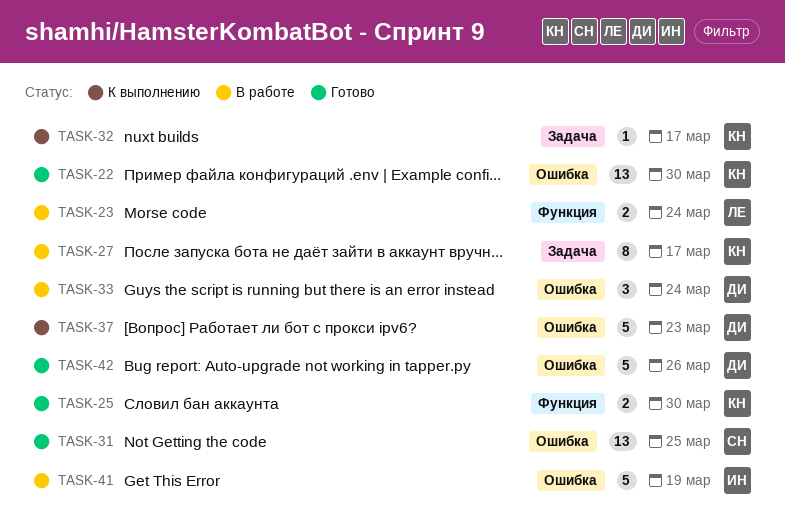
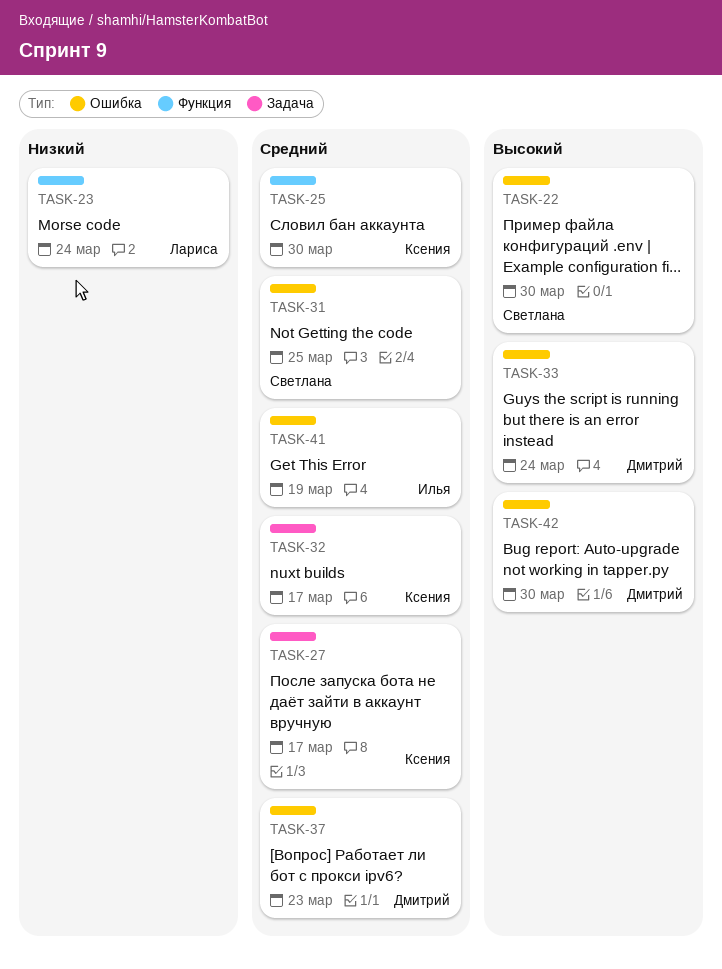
TASK-22, owner: Ксения -> Светлана
TASK-42, due: Mar 26 -> Mar 30

